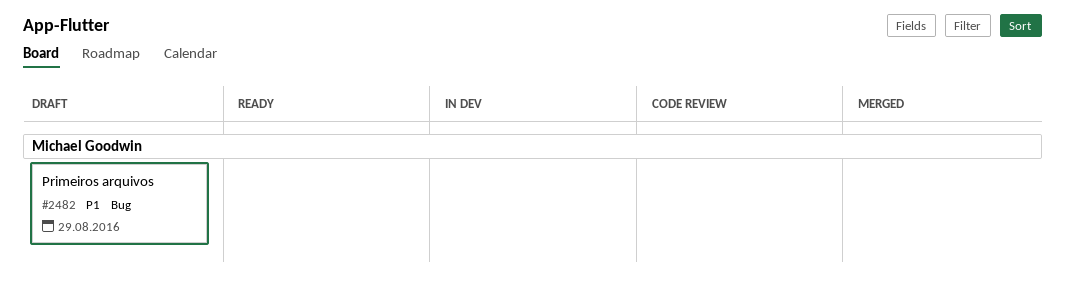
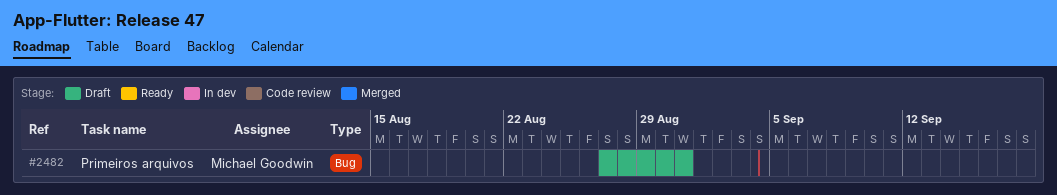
#2482, due: Aug 29 -> Aug 31

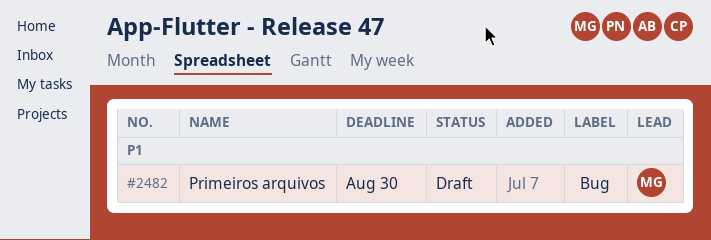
#2482, due: Aug 31 -> Aug 30

